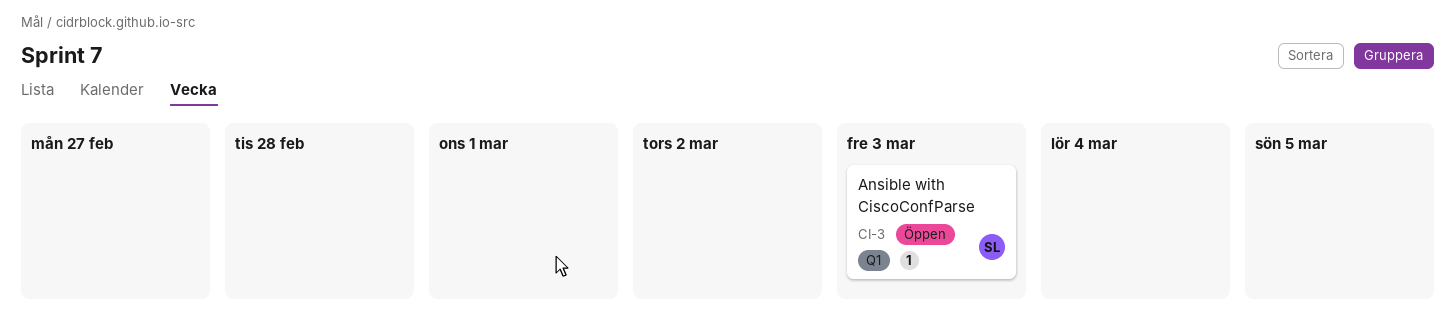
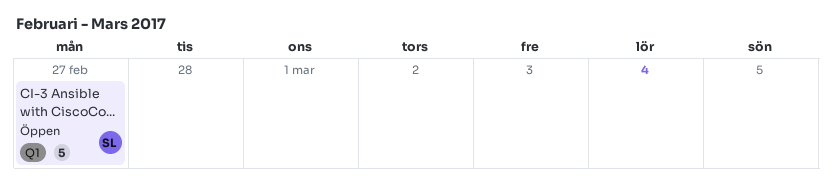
CI-3, estimate: 1 -> 5
CI-3, due: Mar 3 -> Feb 27

